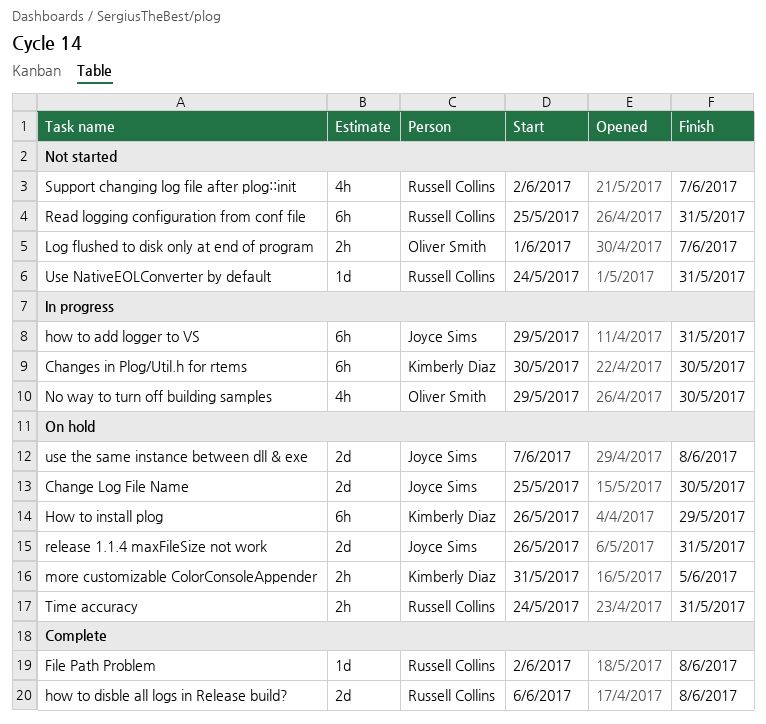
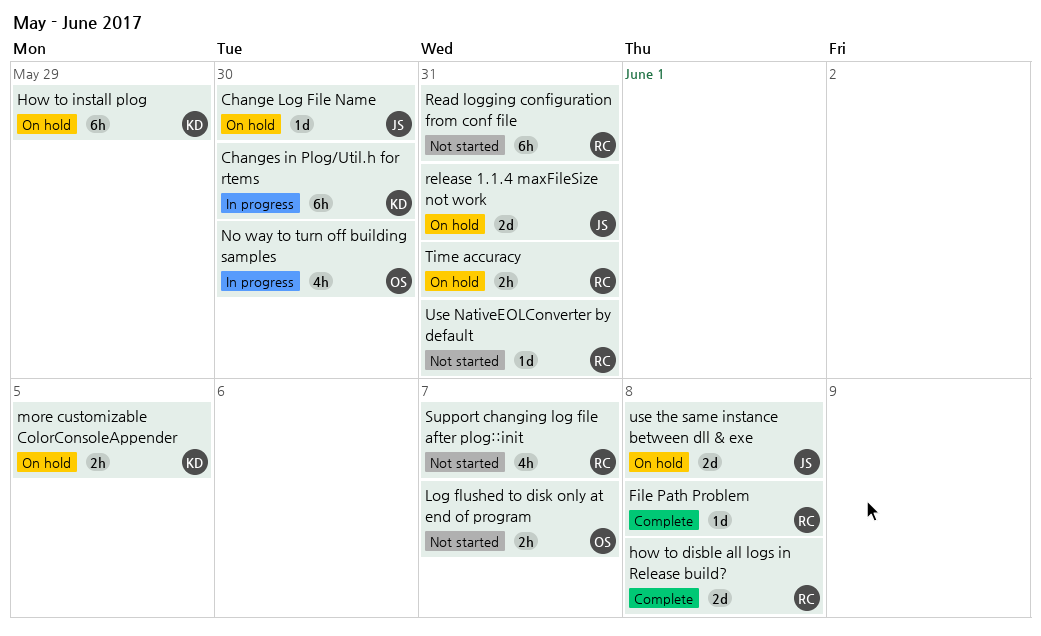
Change Log File Name, estimate: 2d -> 1d
how to add logger to VS: present -> none

